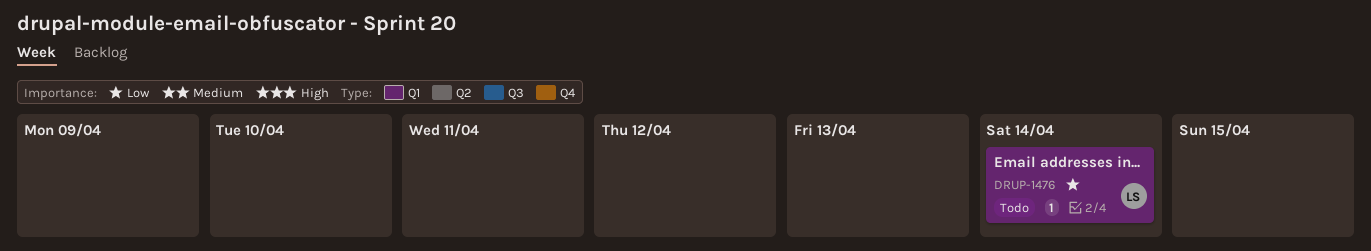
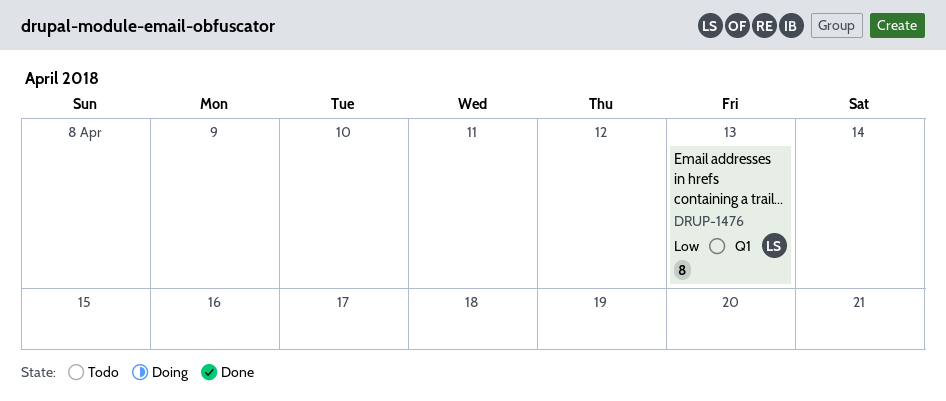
DRUP-1476, estimate: 1 -> 8
DRUP-1476, due: Apr 14 -> Apr 13

